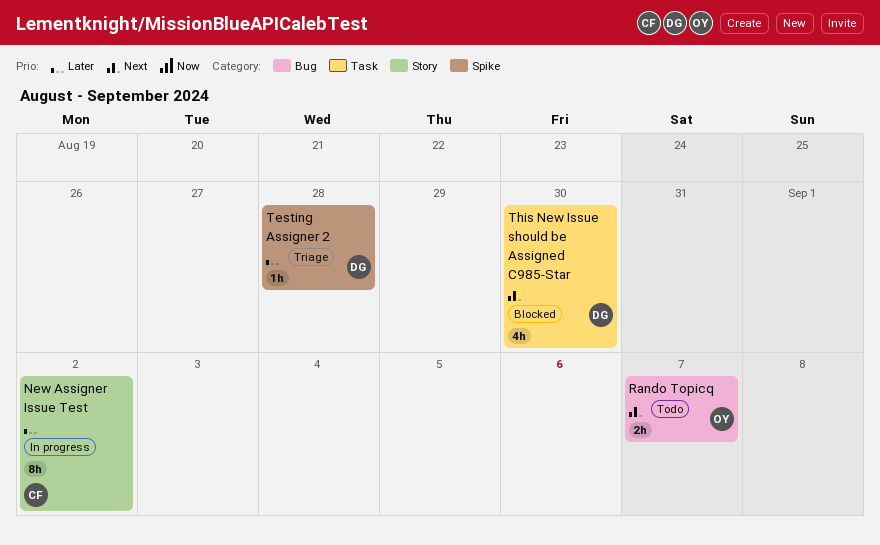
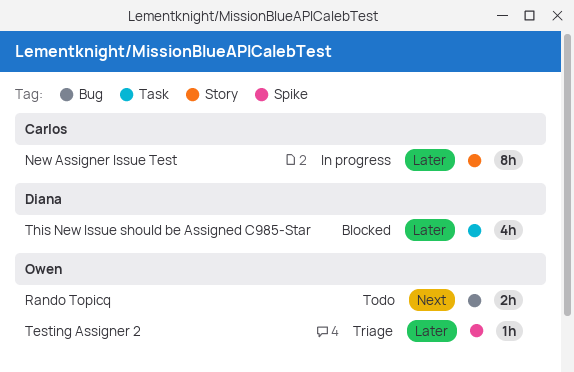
Testing Assigner 2, owner: Diana -> Owen
This New Issue should be Assigned C985-Star, priority: Next -> Later

